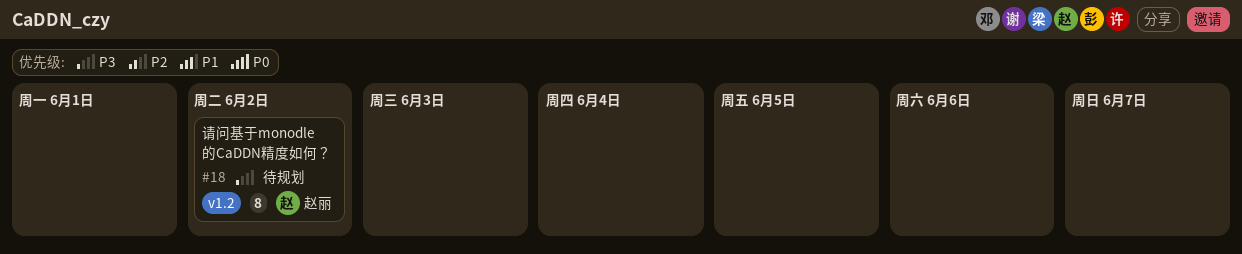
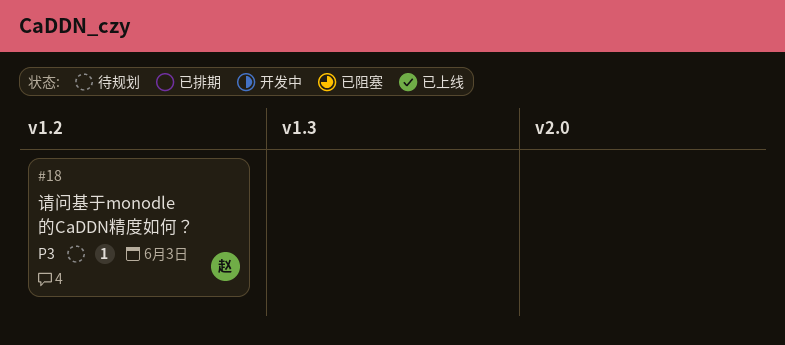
#18, estimate: 8 -> 1
#18, due: Jun 2 -> Jun 3

